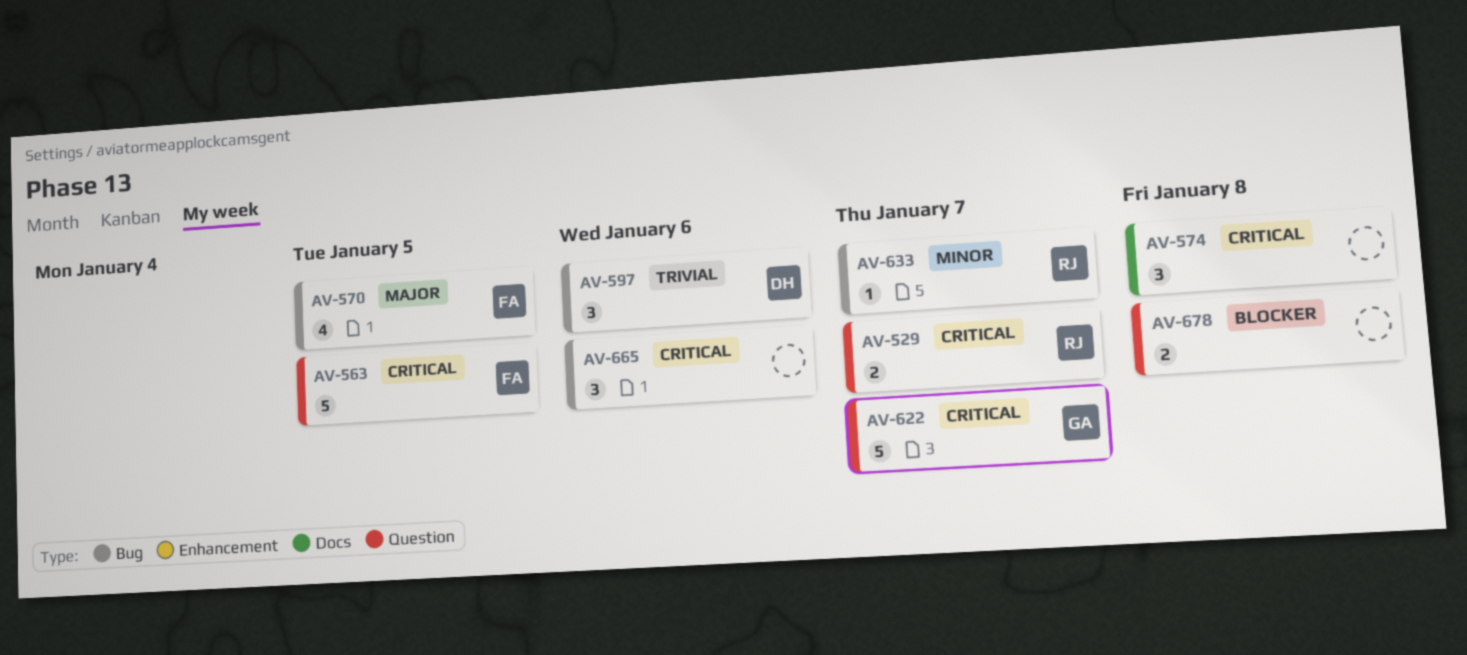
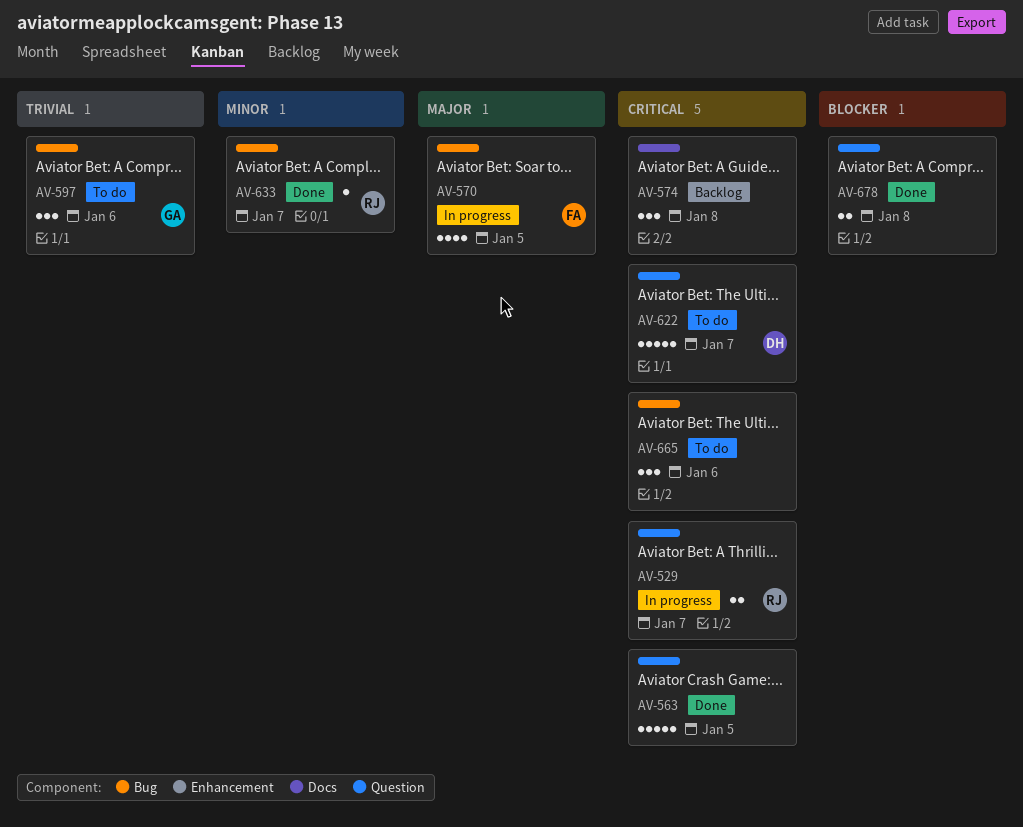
AV-563, owner: FA -> none
AV-597, owner: DH -> GA
AV-622, owner: GA -> DH

